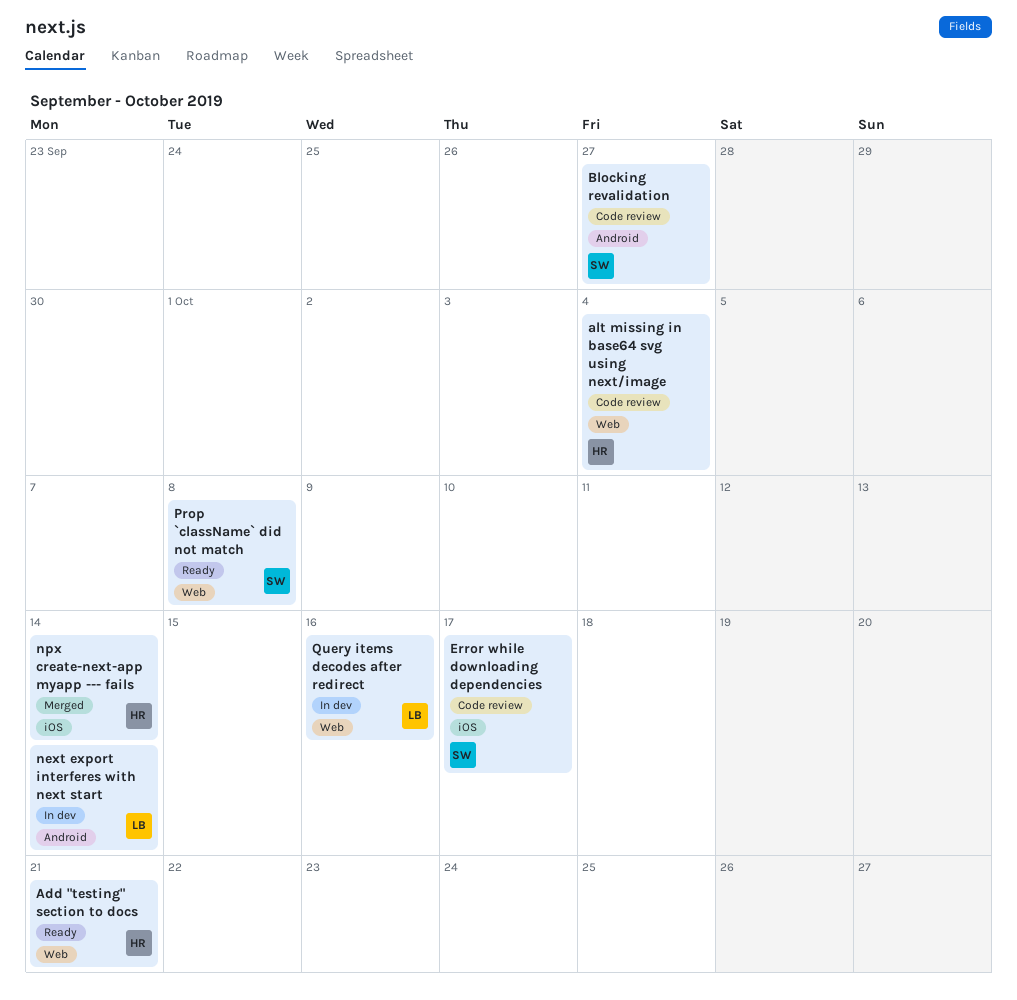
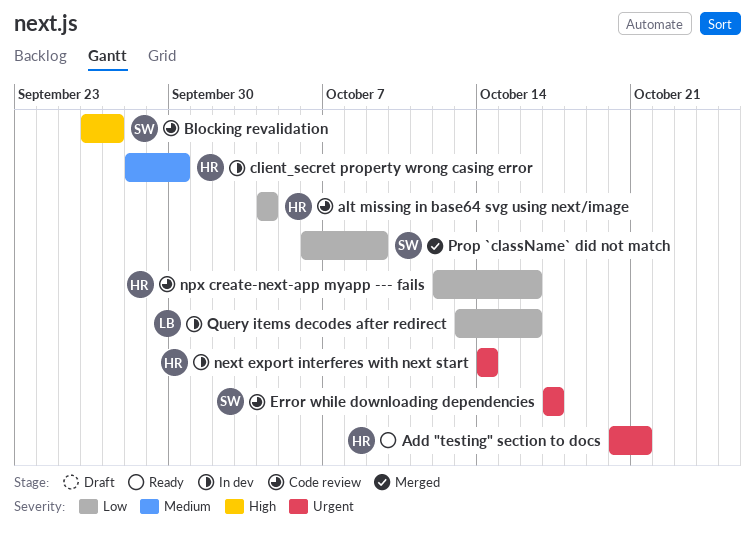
client_secret property wrong casing error: none -> present
next export interferes with next start, owner: LB -> HR
npx create-next-app myapp --- fails, status: Merged -> Code review
npx create-next-app myapp --- fails, due: Oct 14 -> Oct 16
Prop `className` did not match, status: Ready -> Merged
Prop `className` did not match, due: Oct 8 -> Oct 9

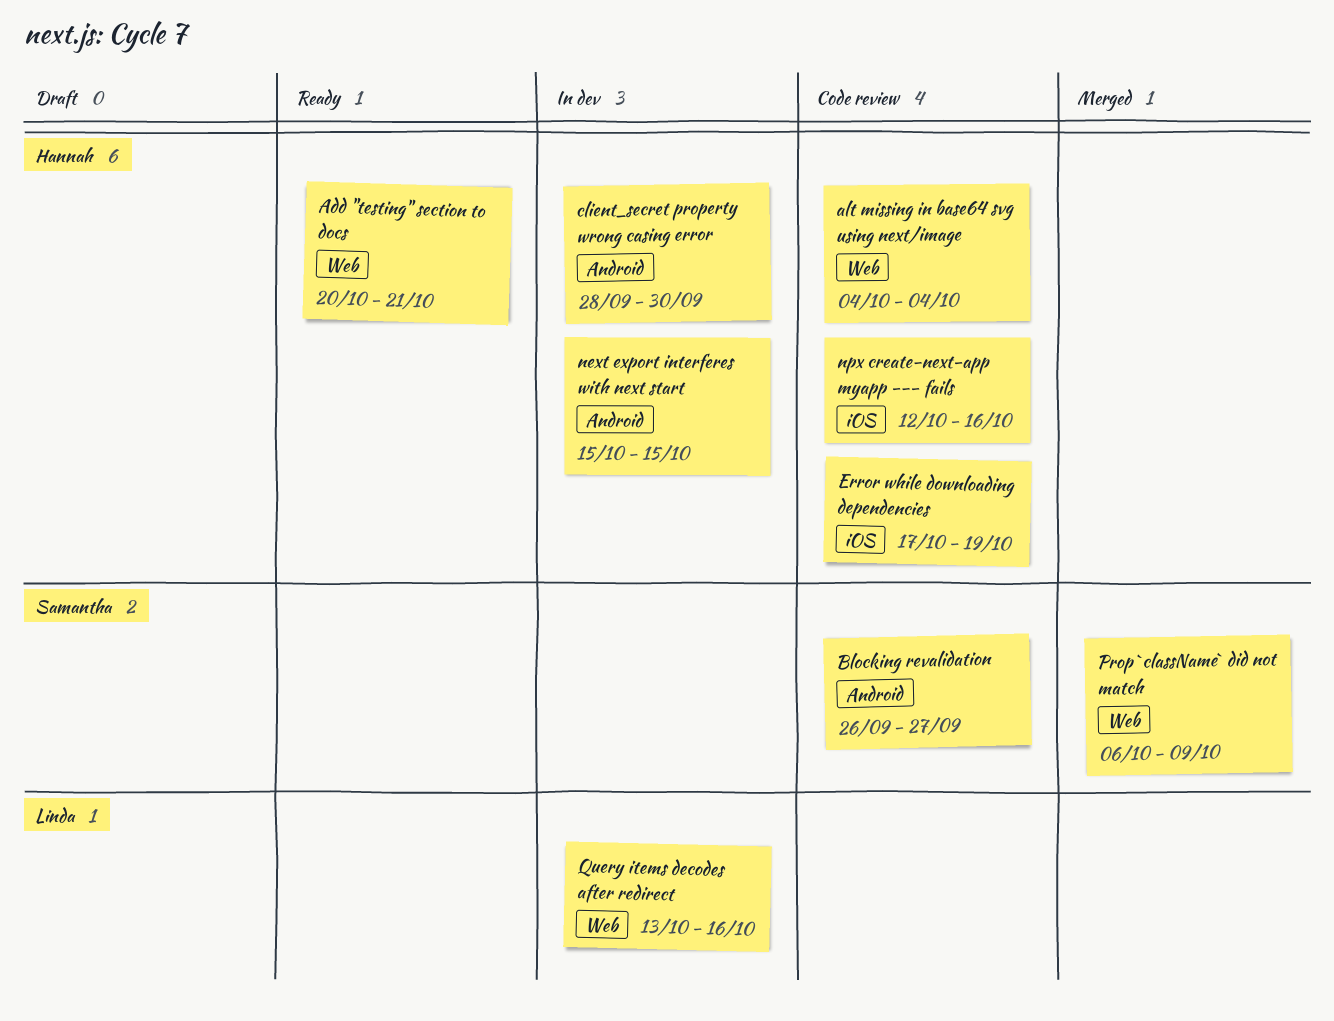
Error while downloading dependencies, owner: Samantha -> Hannah
Error while downloading dependencies, due: Oct 17 -> Oct 19
next export interferes with next start, start: Oct 14 -> Oct 15
next export interferes with next start, due: Oct 14 -> Oct 15

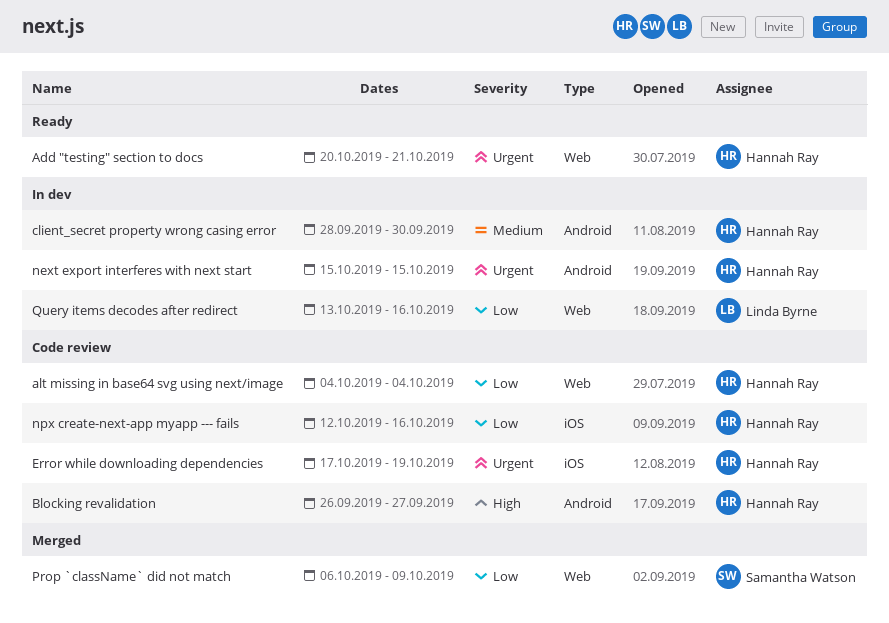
Blocking revalidation, owner: Samantha Watson -> Hannah Ray

